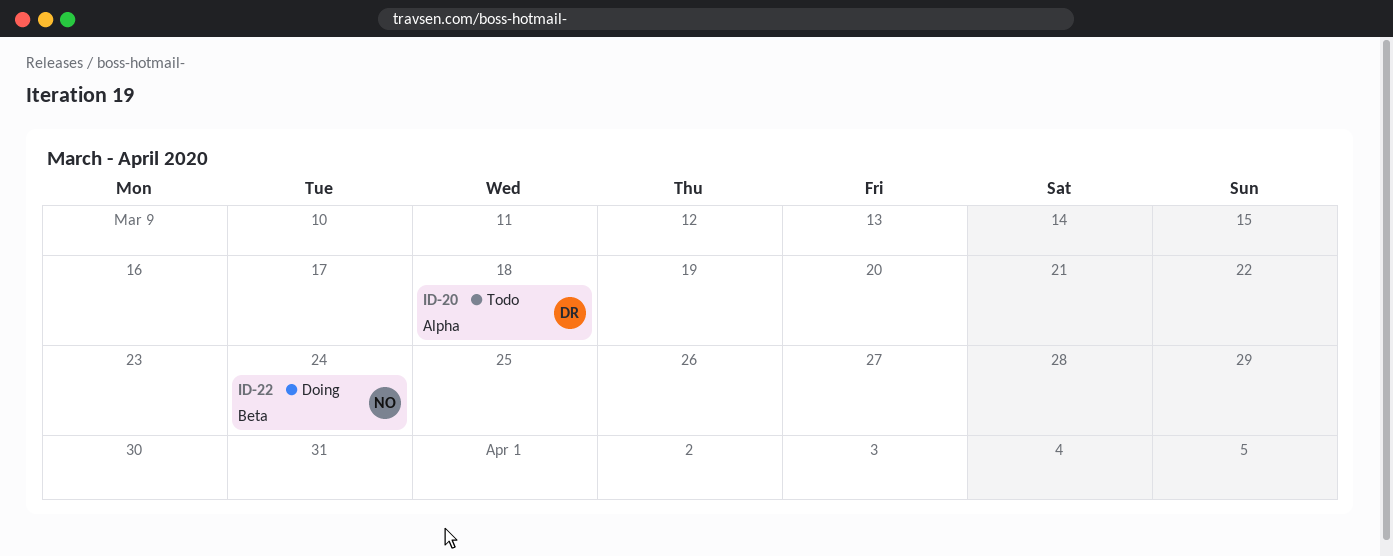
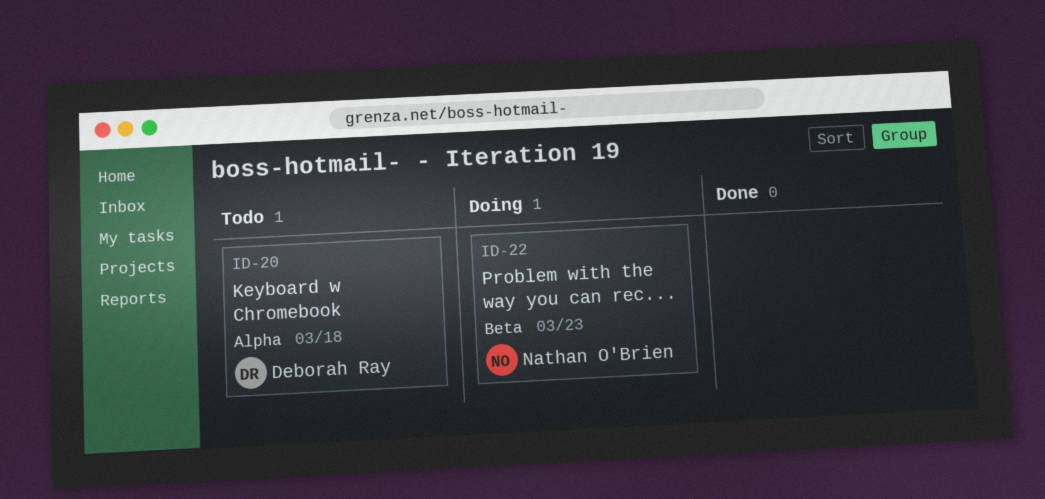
ID-22, due: Mar 24 -> Mar 23

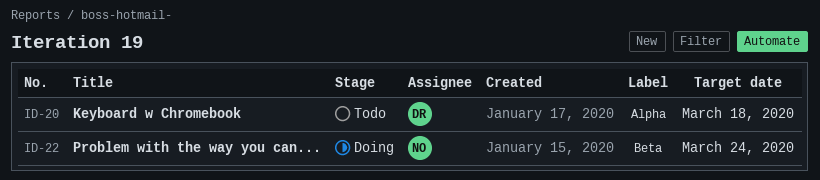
ID-22, due: Mar 23 -> Mar 24

